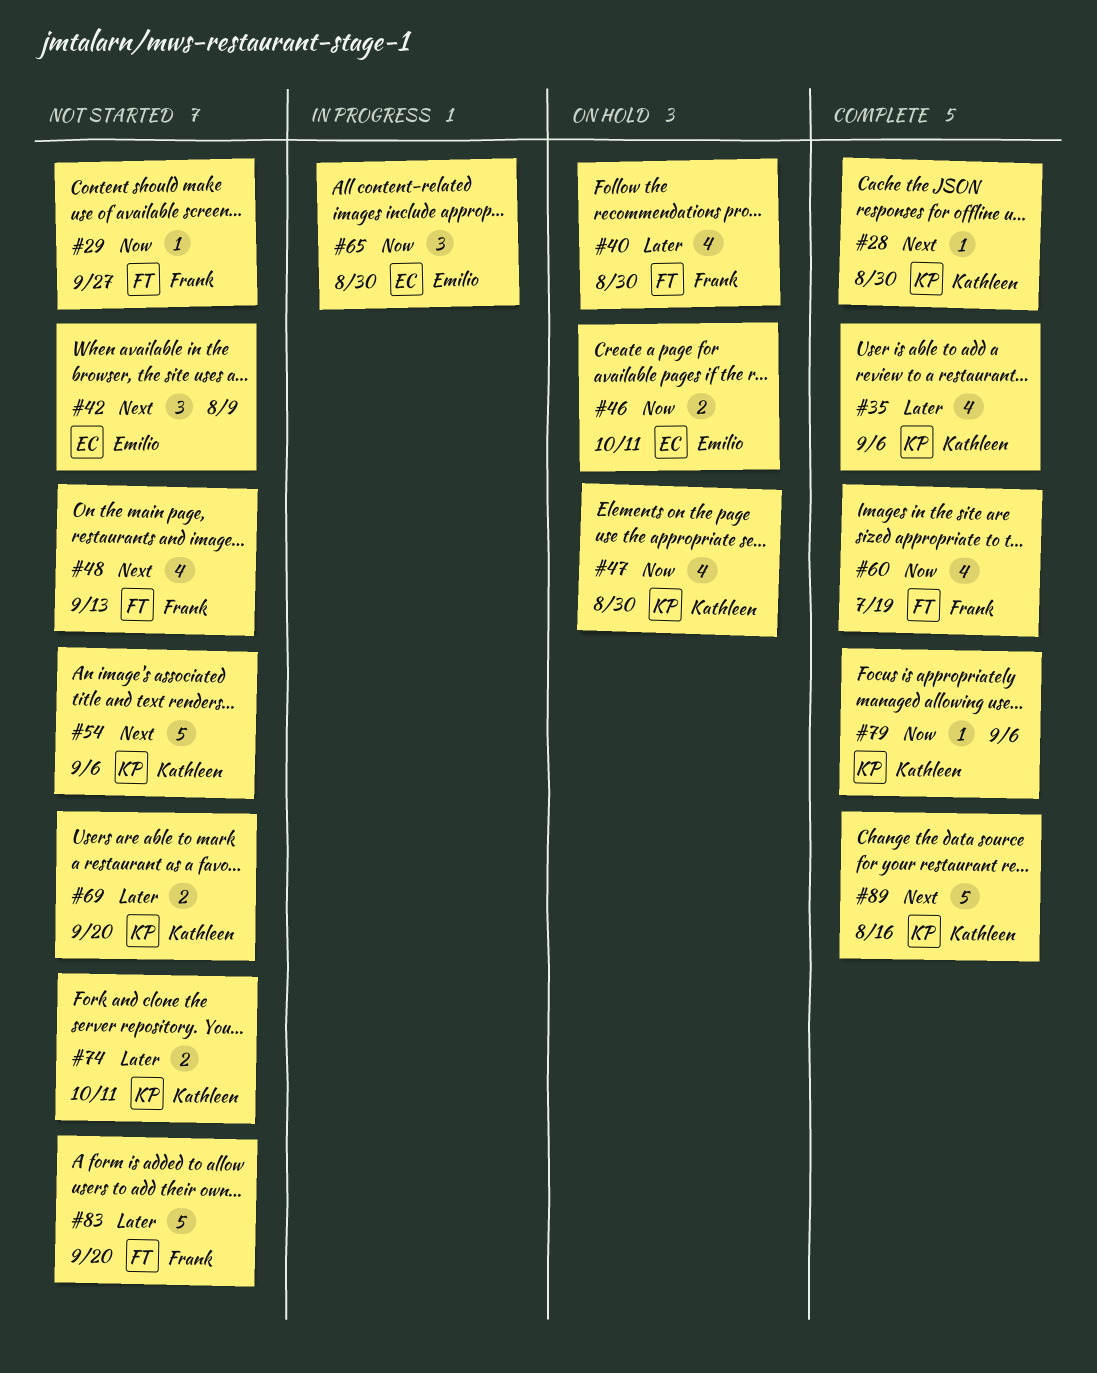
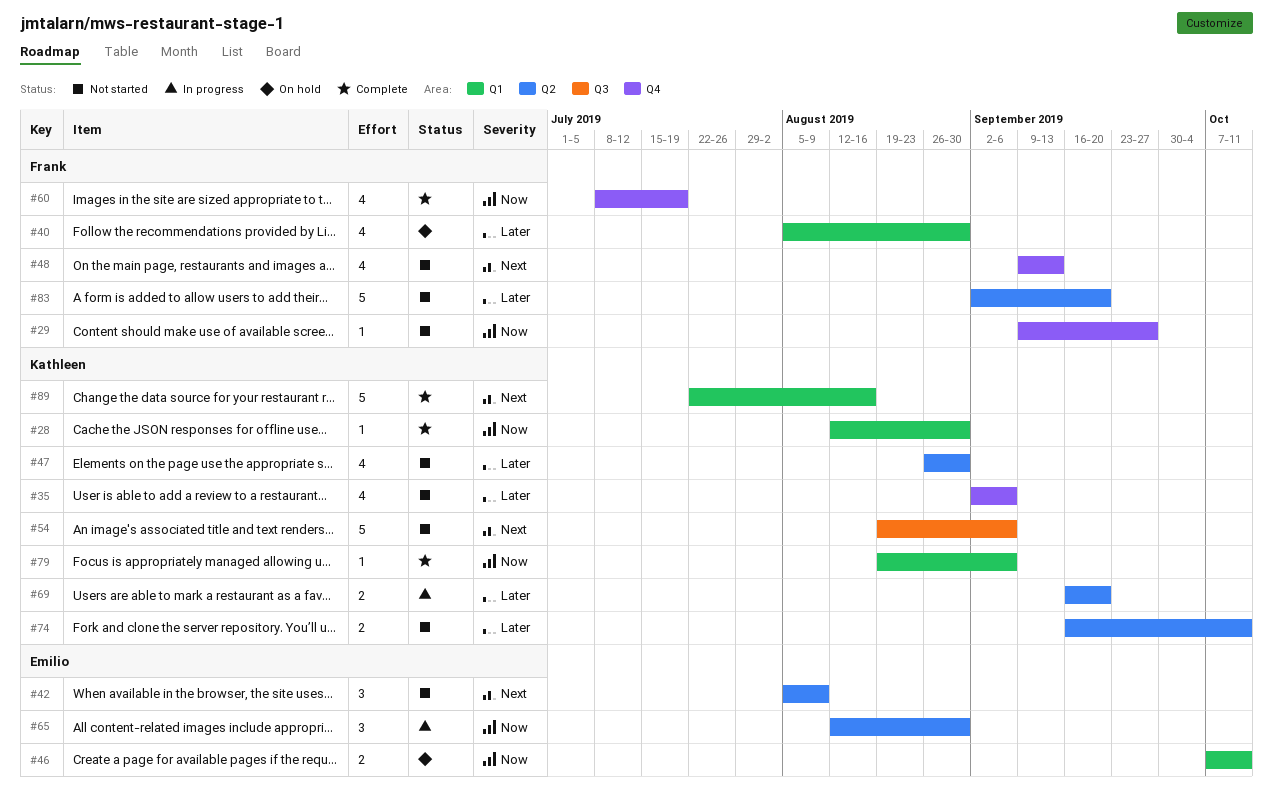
#28, priority: Next -> Now
#35, status: Complete -> Not started
#47, status: On hold -> Not started
#47, priority: Now -> Later
#69, status: Not started -> In progress

